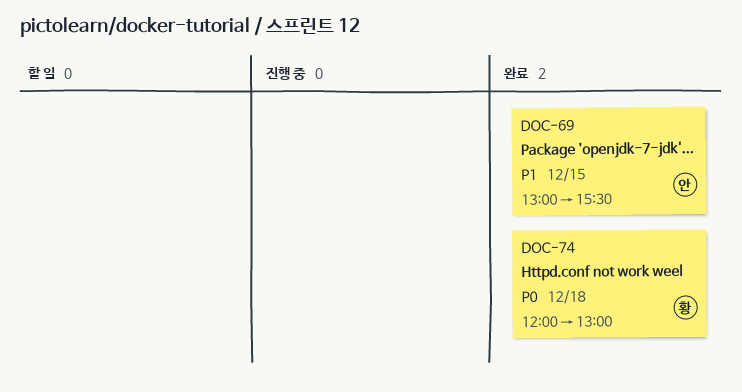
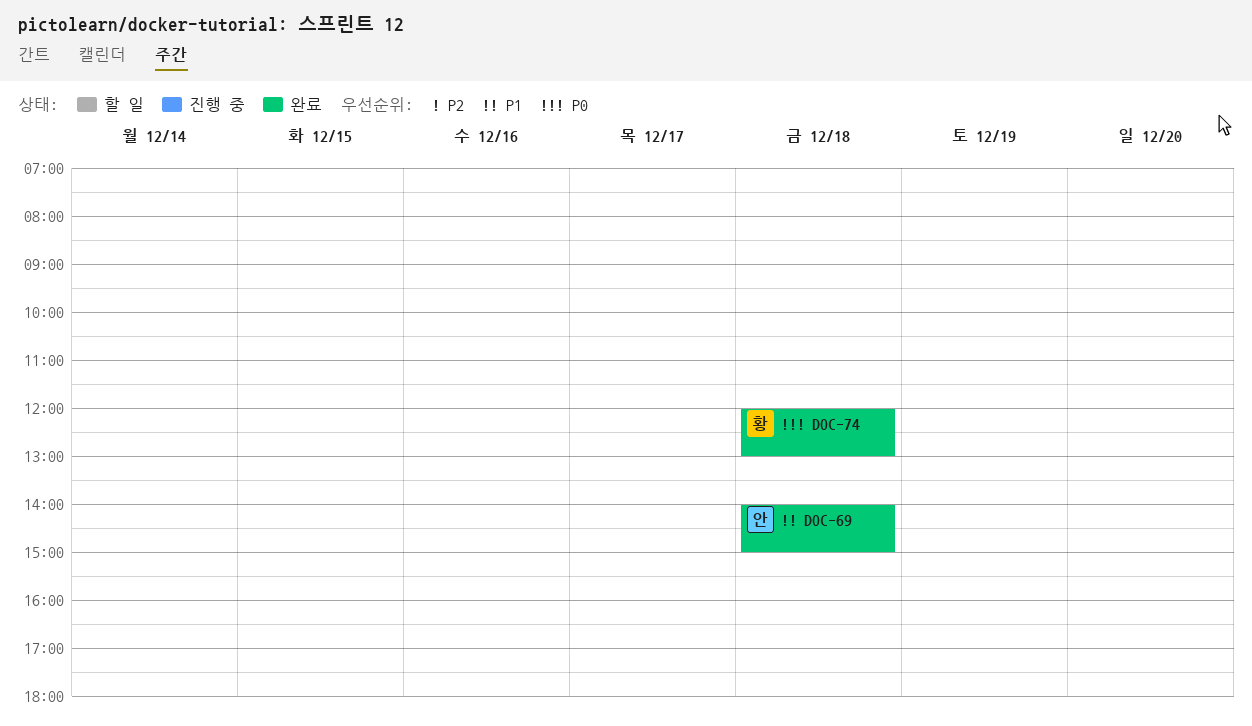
DOC-69, day: Dec 15 -> Dec 18
DOC-69, begins: 13:00 -> 14:00
DOC-69, ends: 15:30 -> 15:00

